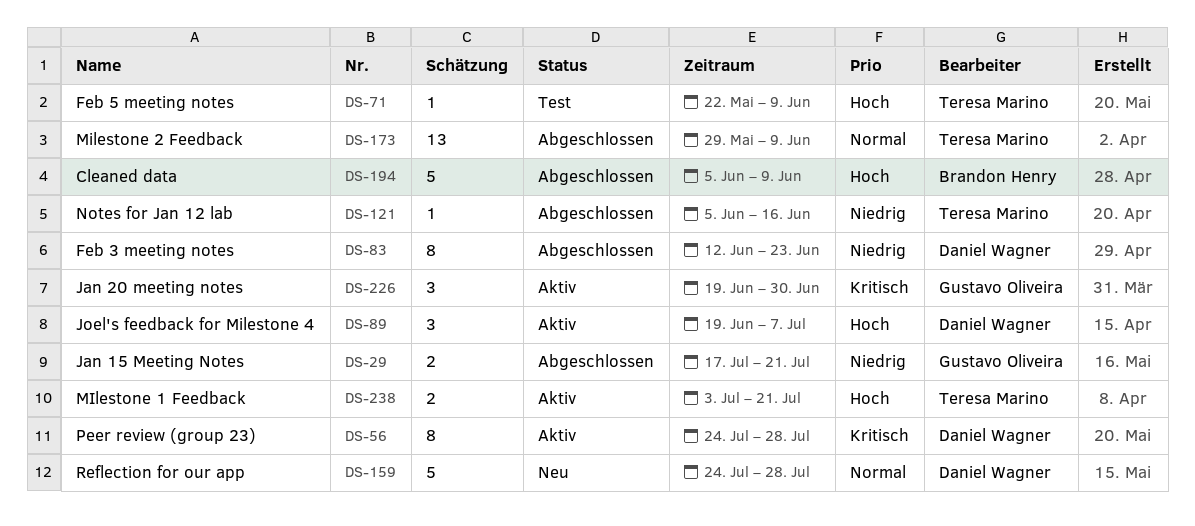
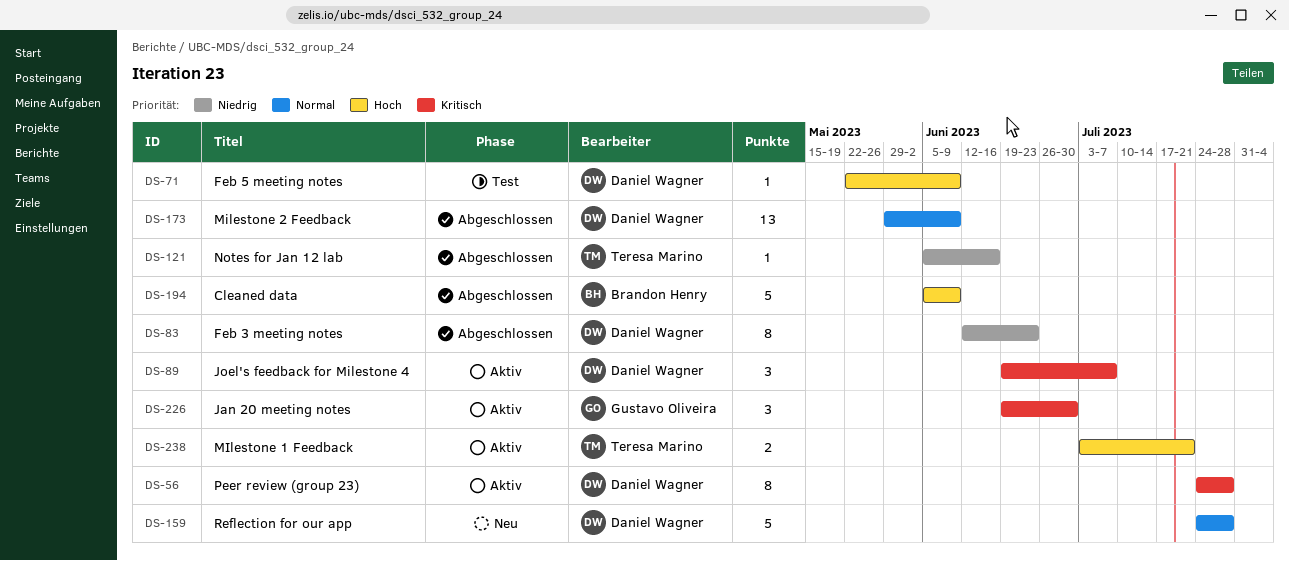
DS-29: present -> none
DS-71, owner: Teresa Marino -> Daniel Wagner
DS-89, priority: Hoch -> Kritisch
DS-173, owner: Teresa Marino -> Daniel Wagner

